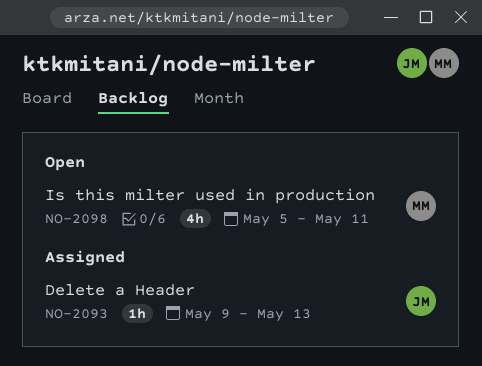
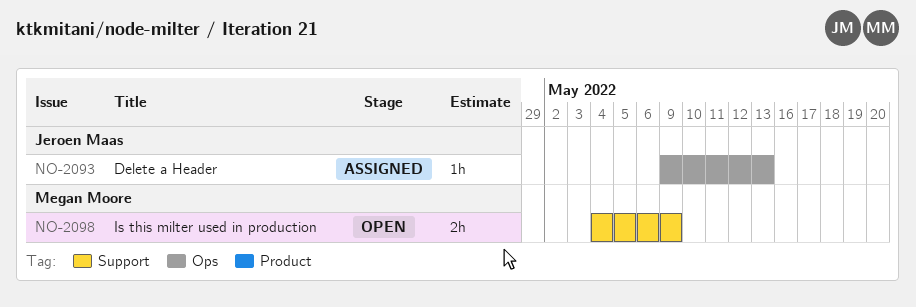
NO-2098, estimate: 4h -> 2h
NO-2098, start: May 5 -> May 4
NO-2098, due: May 11 -> May 9

